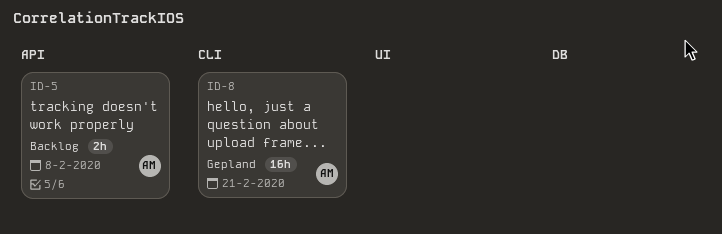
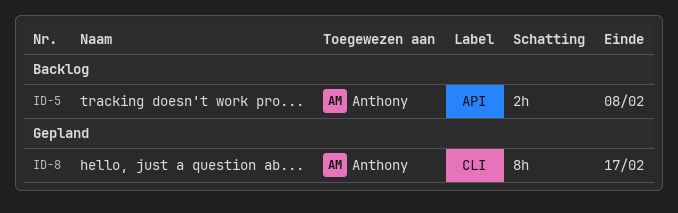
ID-8, estimate: 16h -> 8h
ID-8, due: Feb 21 -> Feb 17

